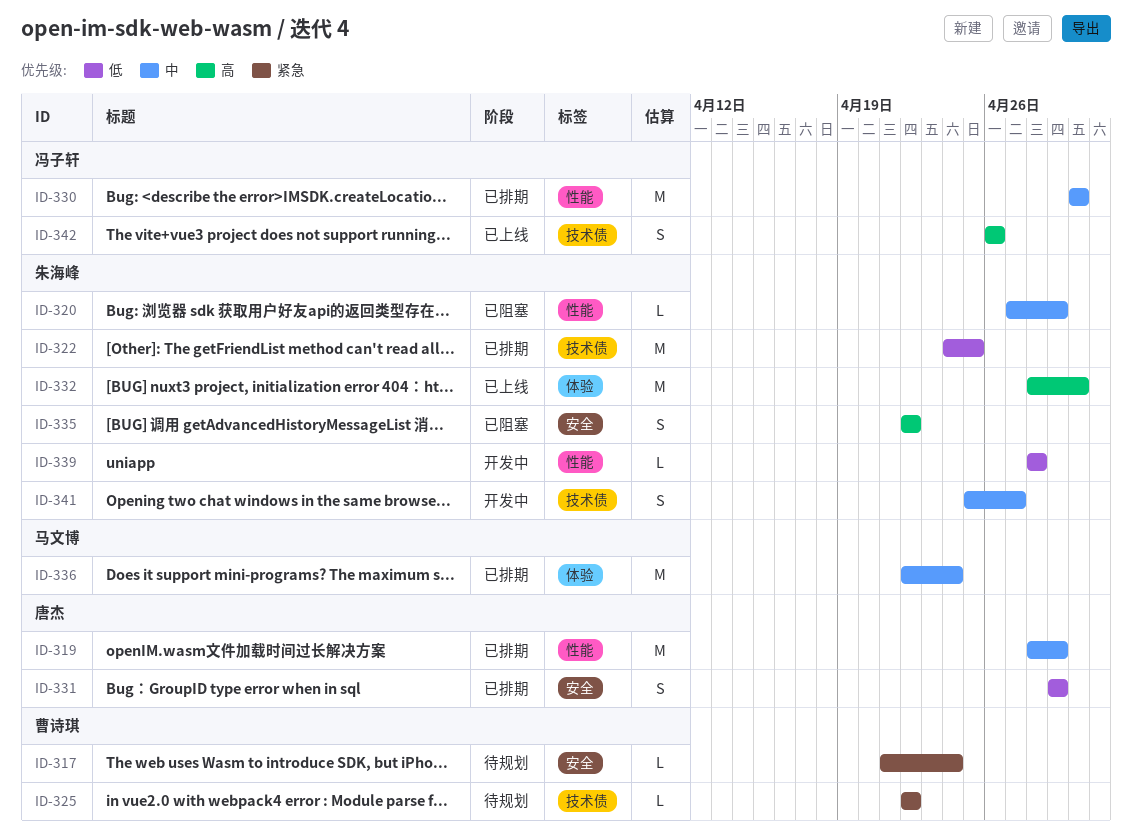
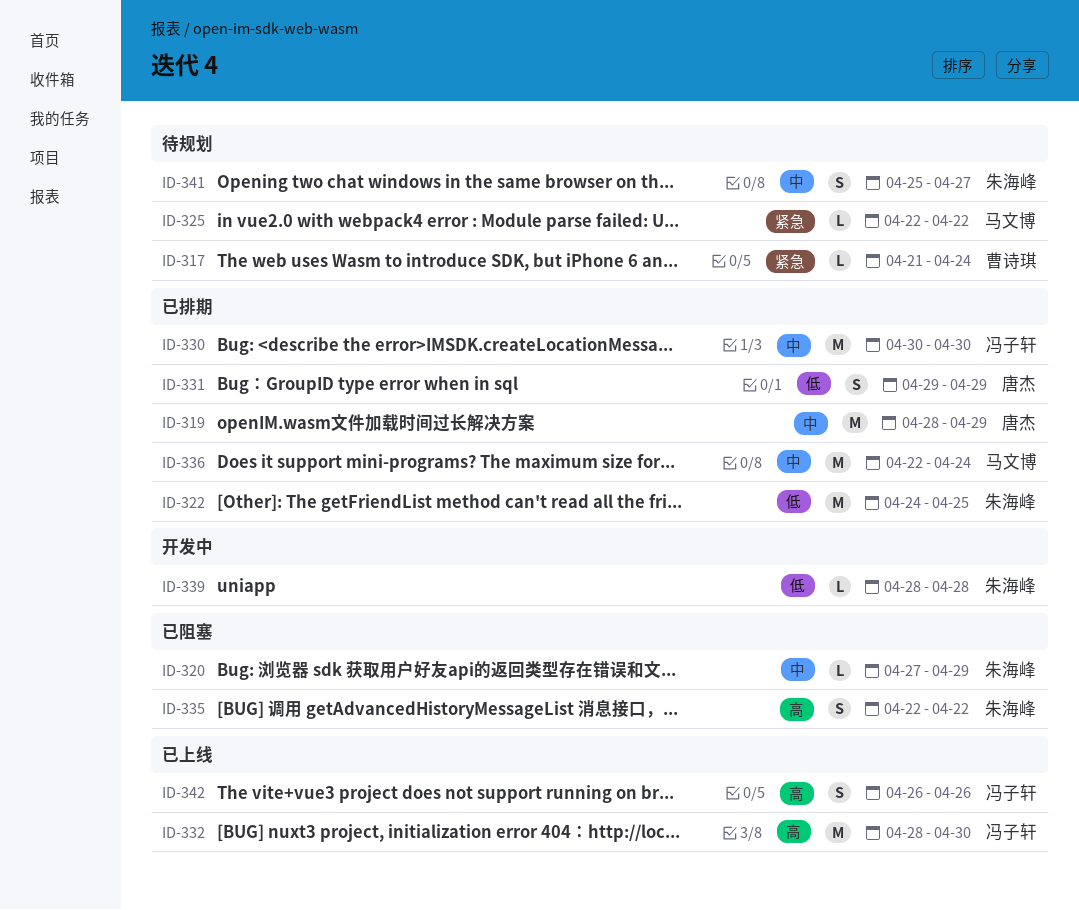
ID-325, owner: 曹诗琪 -> 马文博
ID-332, owner: 朱海峰 -> 冯子轩
ID-341, status: 开发中 -> 待规划

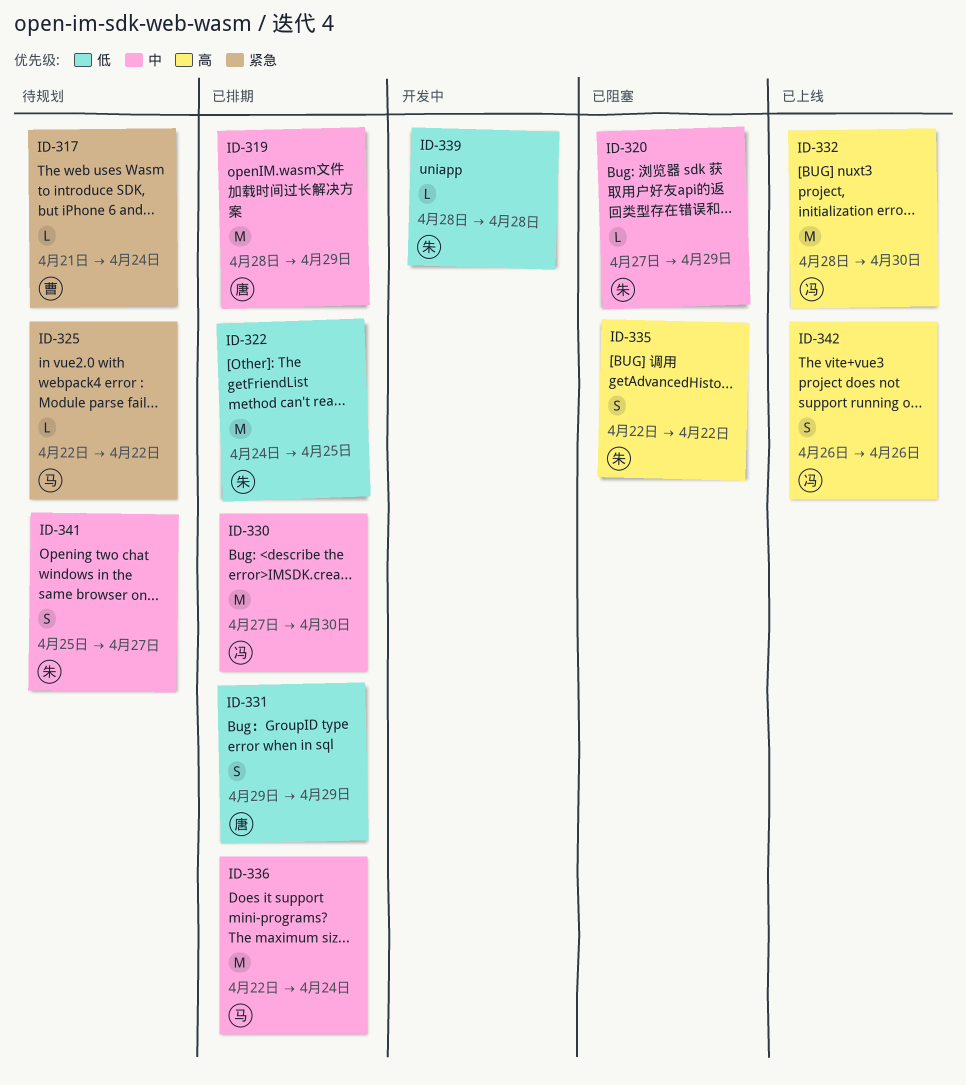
ID-330, start: Apr 30 -> Apr 27

